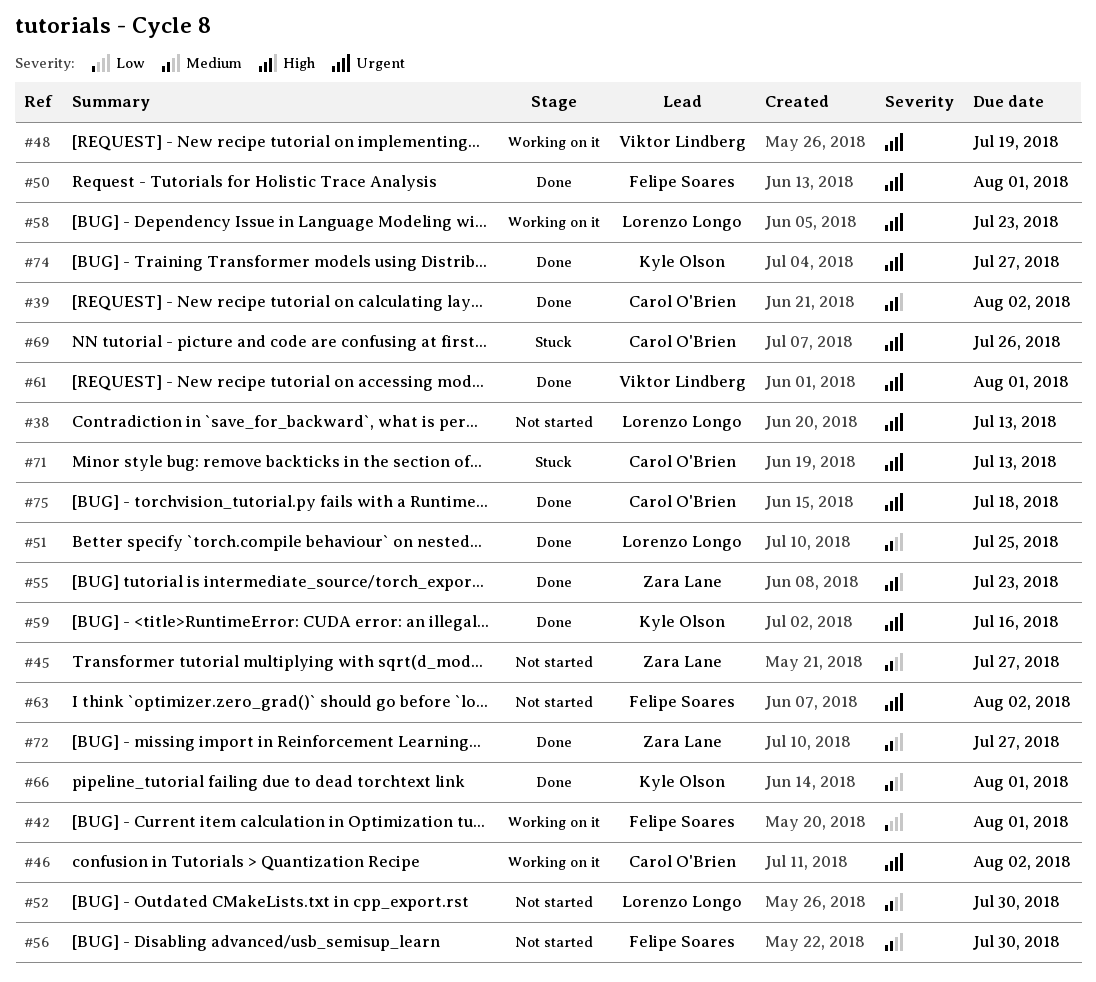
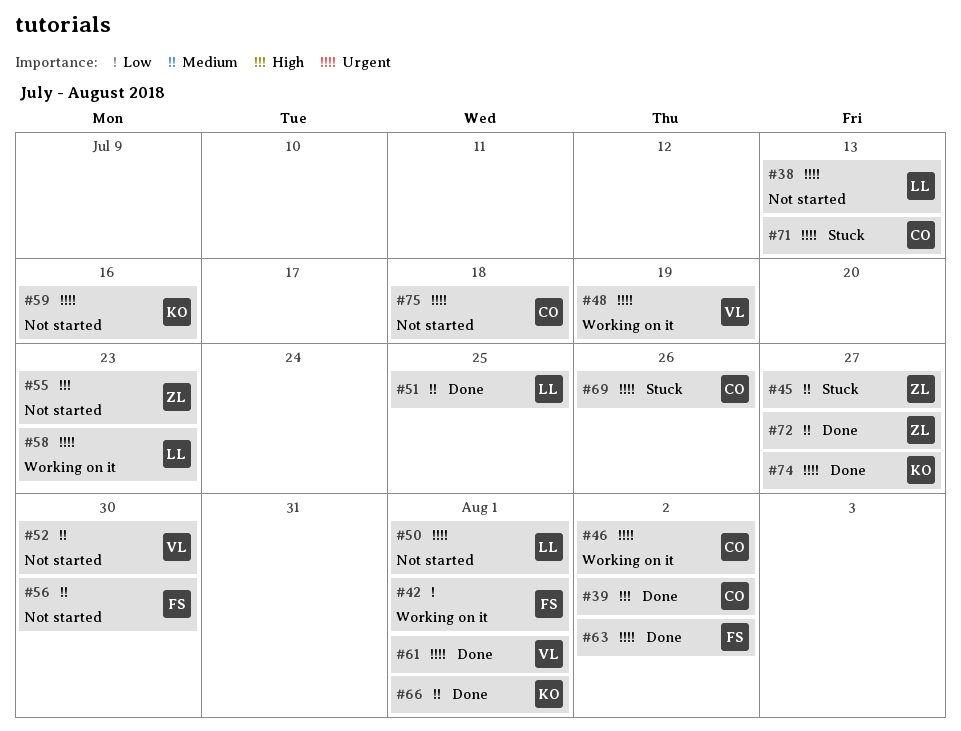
#45, status: Not started -> Stuck
#50, status: Done -> Not started
#50, owner: Felipe Soares -> Lorenzo Longo
#52, owner: Lorenzo Longo -> Viktor Lindberg
#55, status: Done -> Not started
#59, status: Done -> Not started
#63, status: Not started -> Done
#75, status: Done -> Not started

